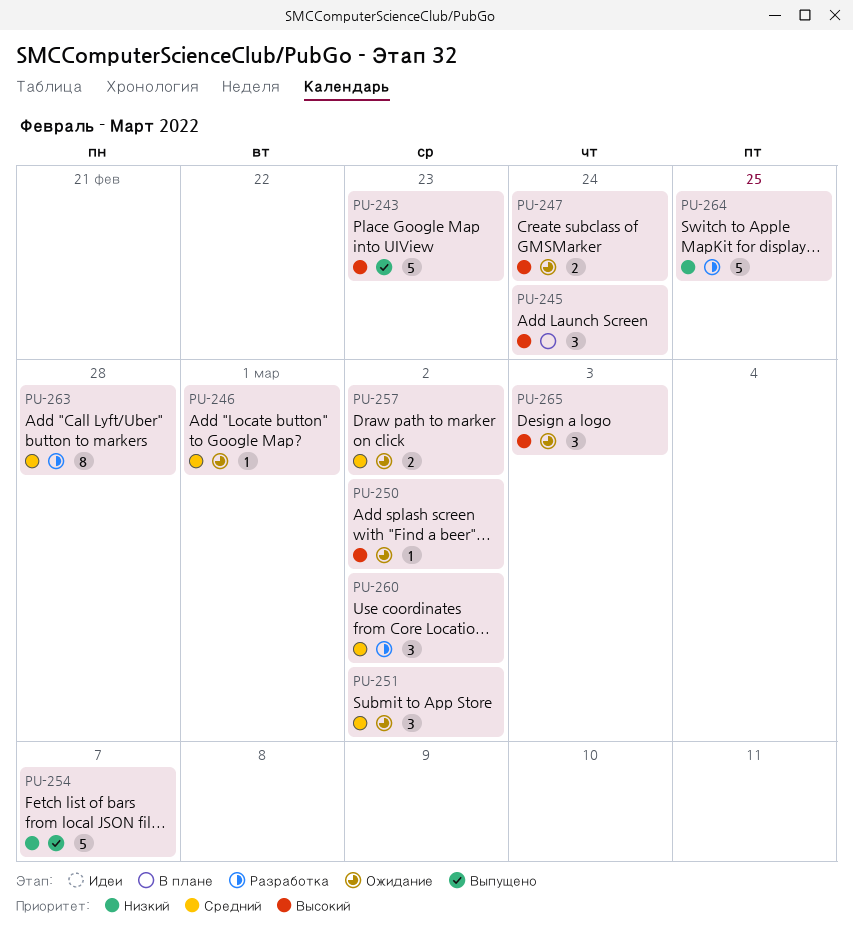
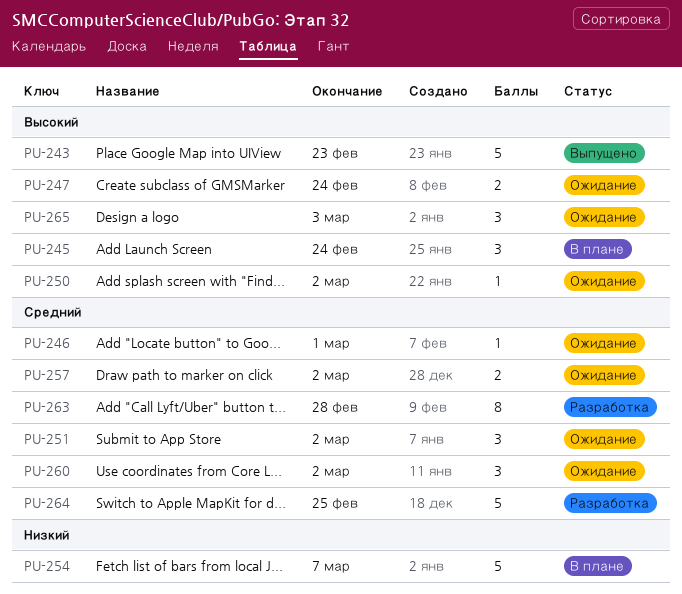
PU-254, status: Выпущено -> В плане
PU-260, status: Разработка -> Ожидание
PU-264, priority: Низкий -> Средний

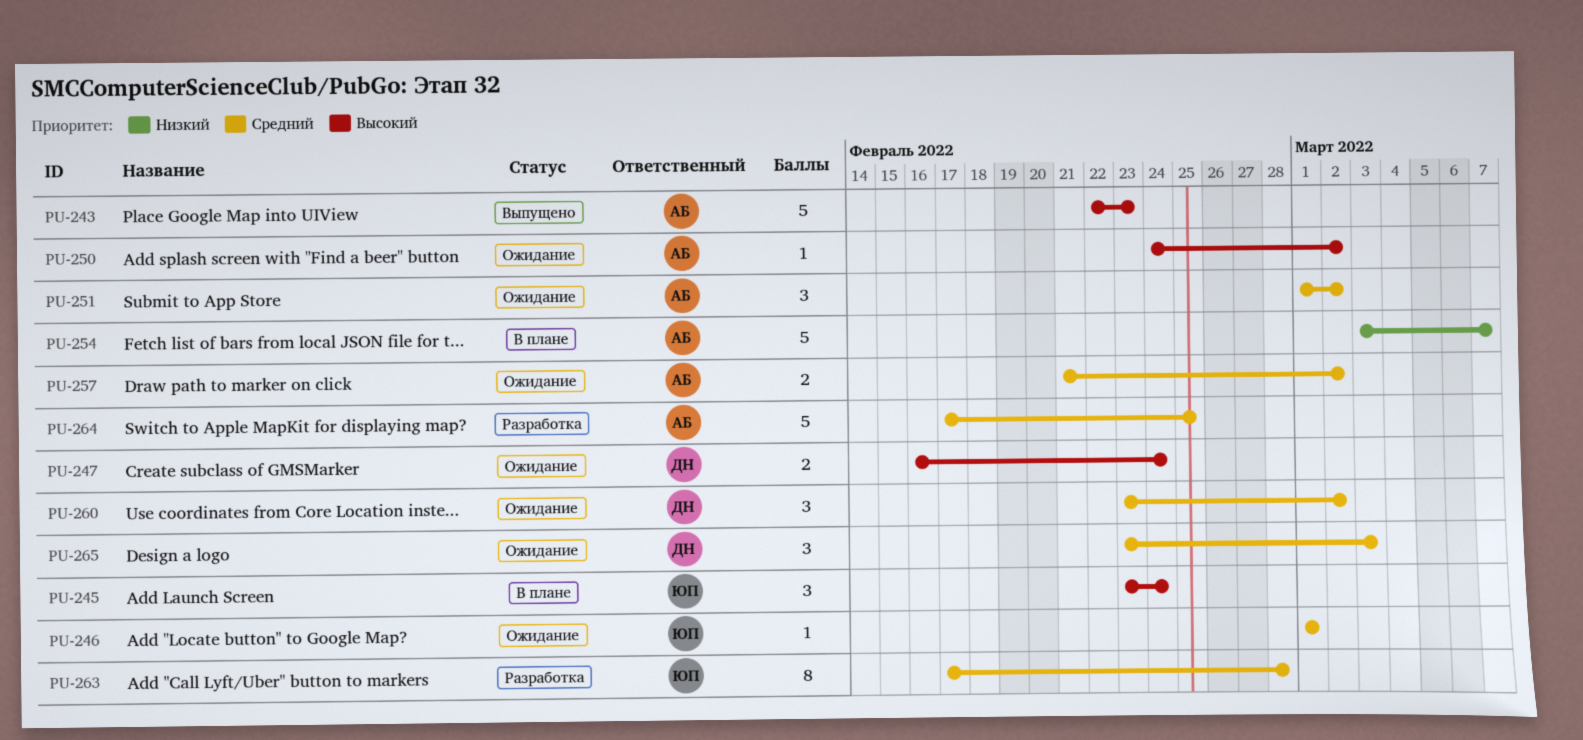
PU-265, priority: Высокий -> Средний

